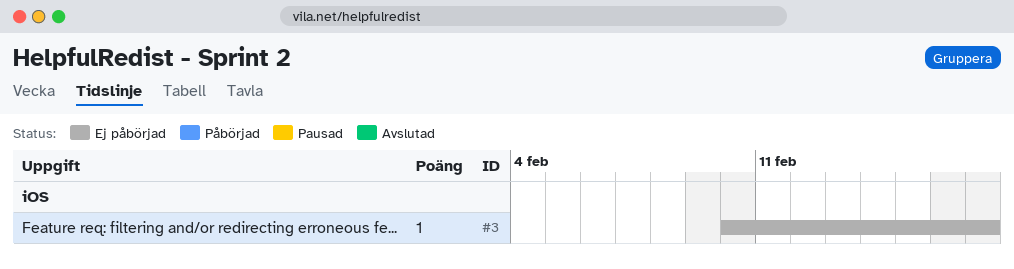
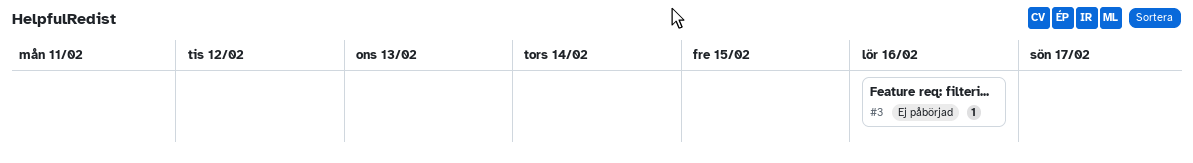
#3, due: Feb 17 -> Feb 16

